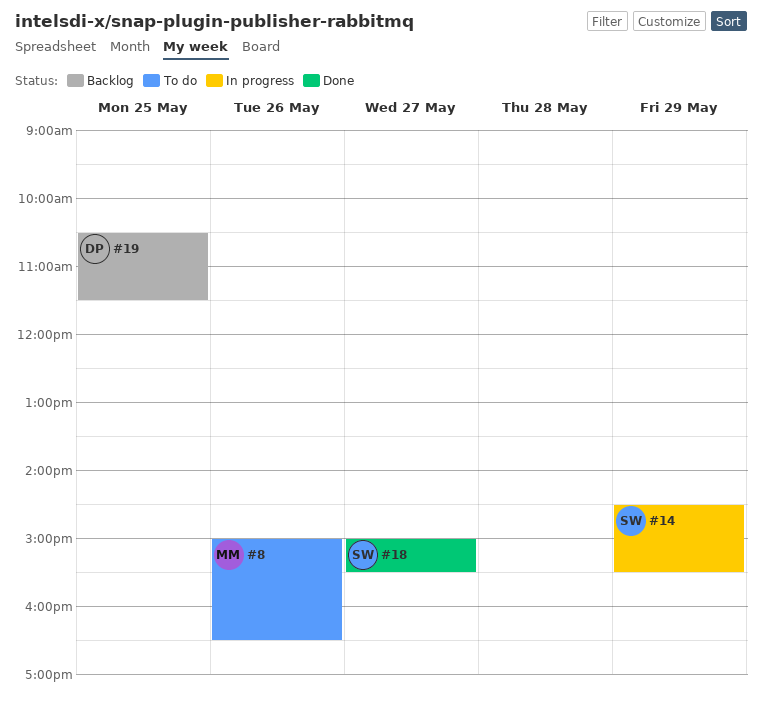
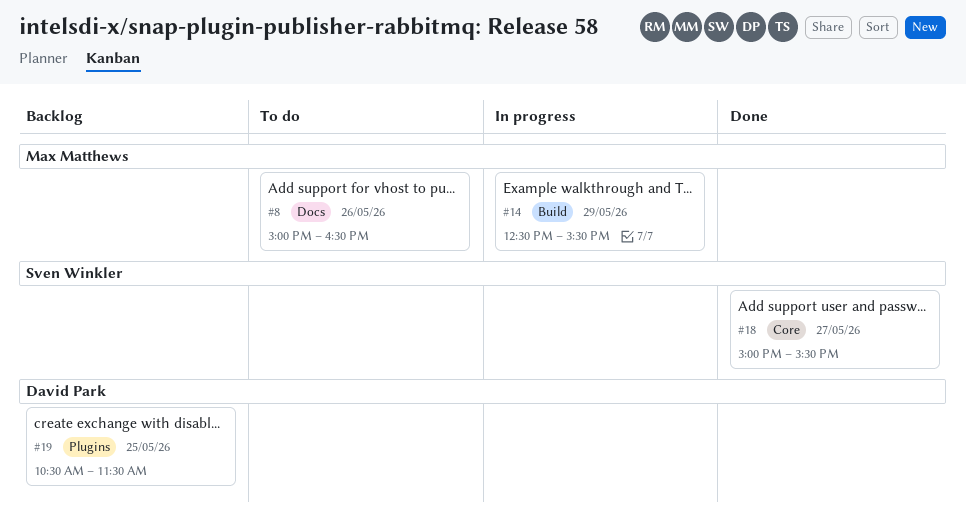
#14, owner: Sven Winkler -> Max Matthews
#14, begins: 14:30 -> 12:30

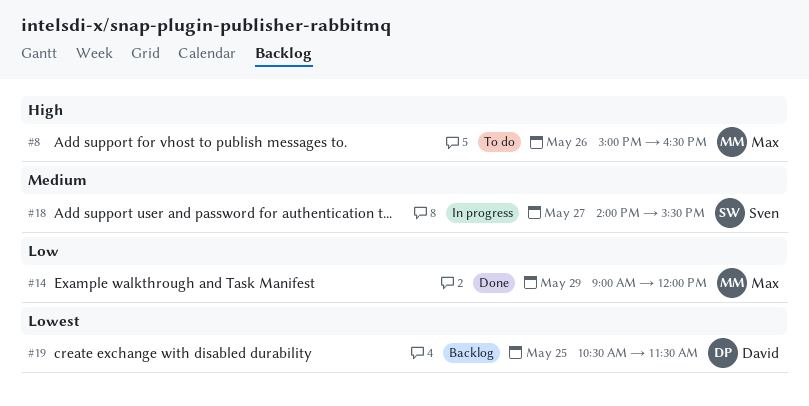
#14, status: In progress -> Done
#14, begins: 12:30 -> 09:00
#14, ends: 15:30 -> 12:00
#18, status: Done -> In progress
#18, begins: 15:00 -> 14:00

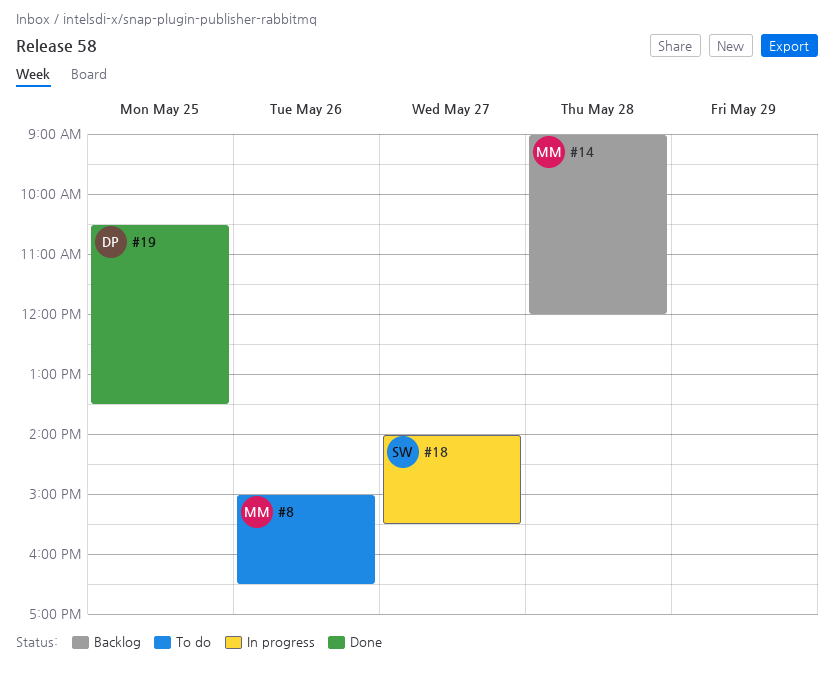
#14, status: Done -> Backlog
#14, day: May 29 -> May 28
#19, status: Backlog -> Done
#19, ends: 11:30 -> 13:30

